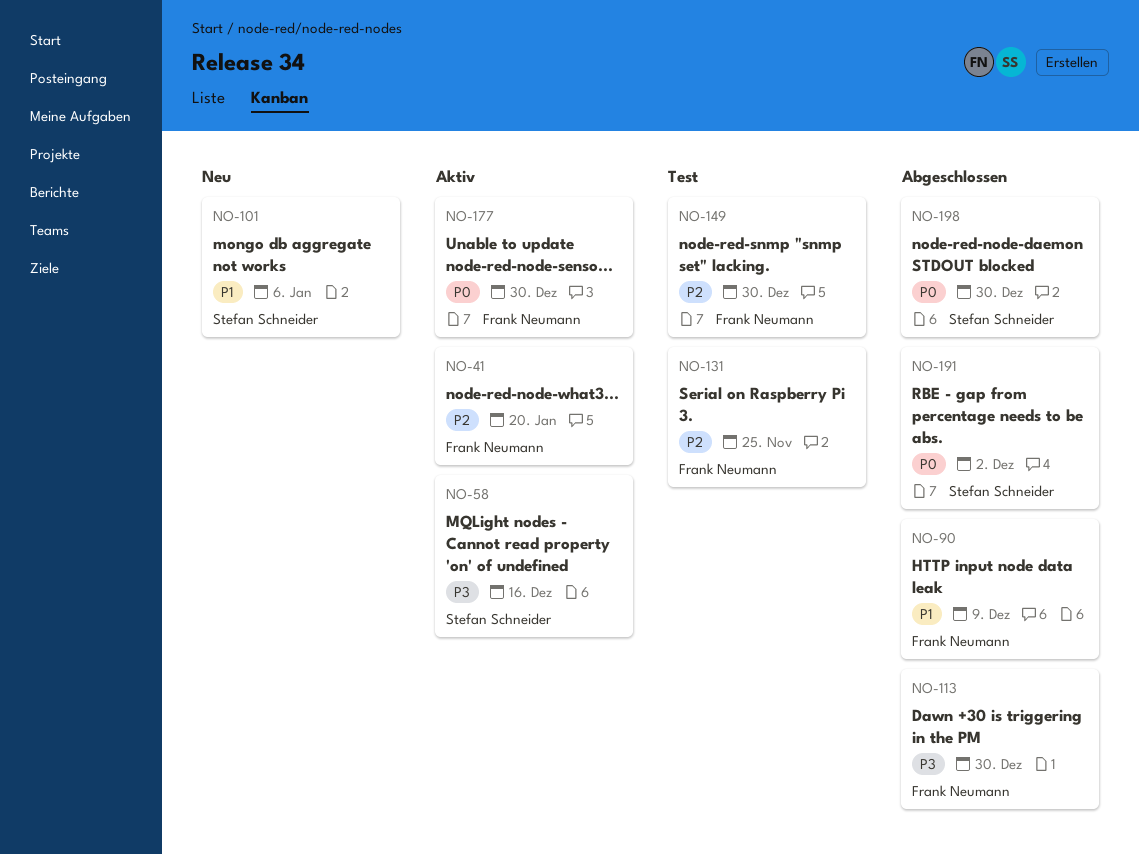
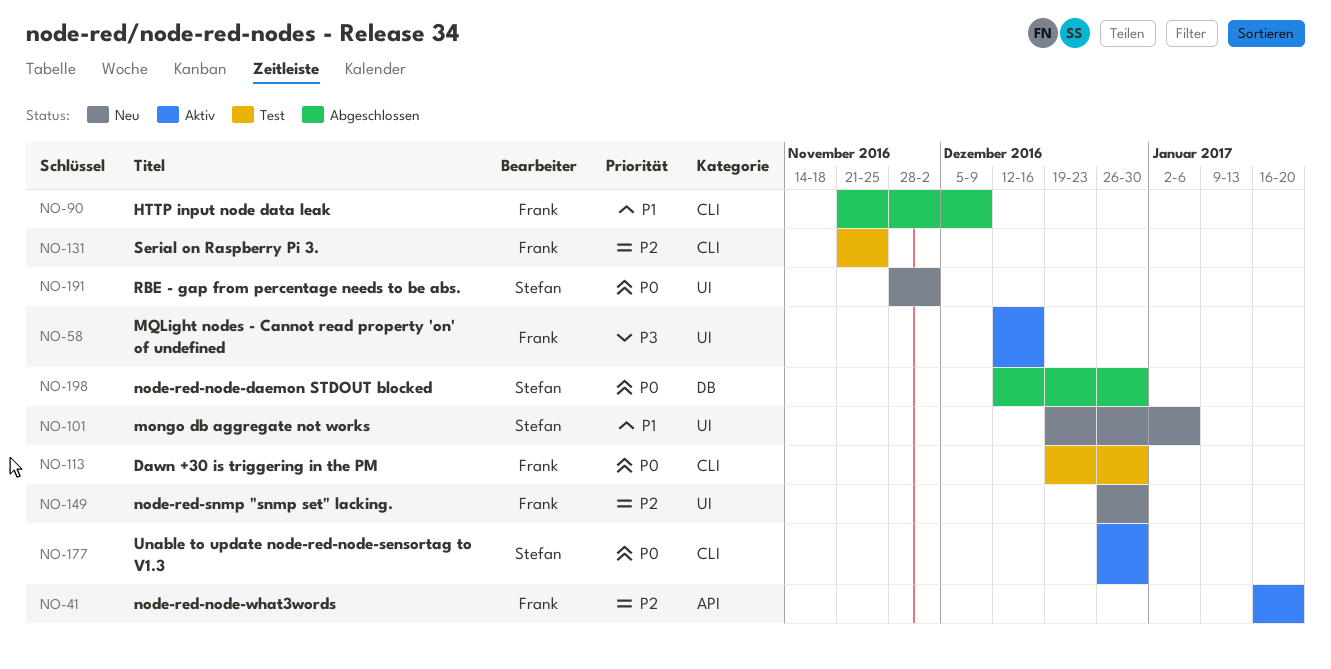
NO-58, owner: Stefan Schneider -> Frank Neumann
NO-113, status: Abgeschlossen -> Test
NO-113, priority: P3 -> P0
NO-149, status: Test -> Neu
NO-177, owner: Frank Neumann -> Stefan Schneider
NO-191, status: Abgeschlossen -> Neu

